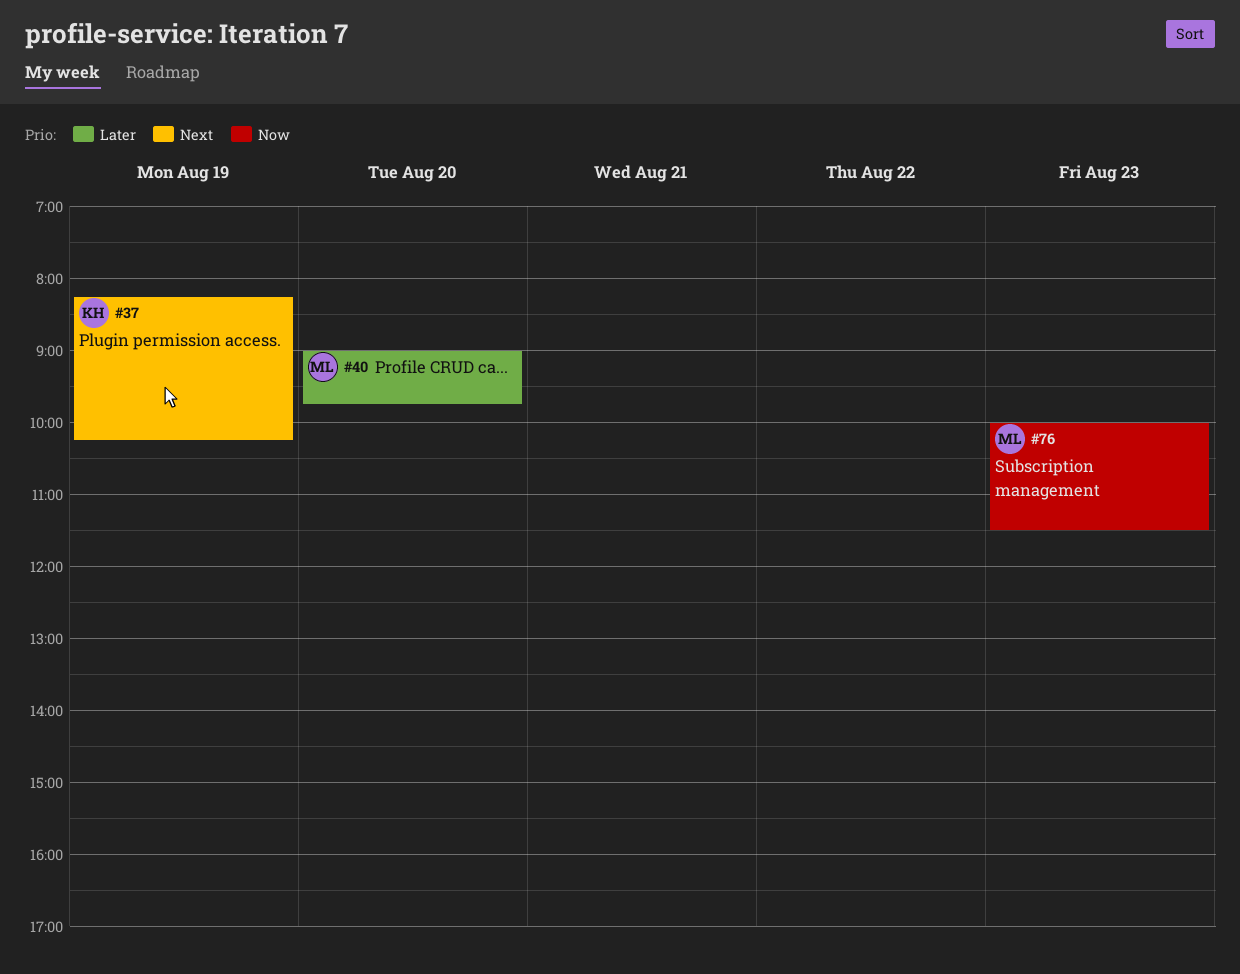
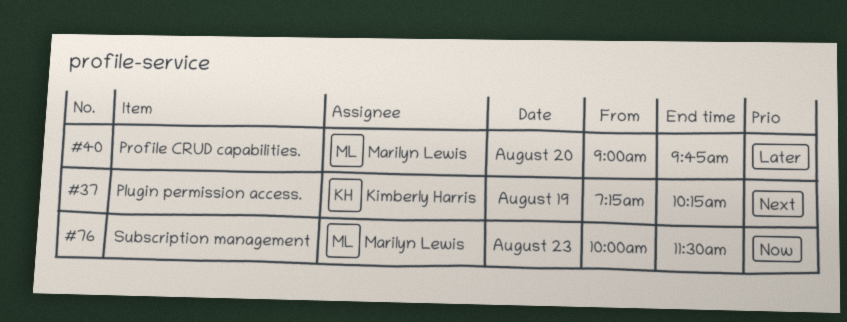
#37, begins: 08:15 -> 07:15

